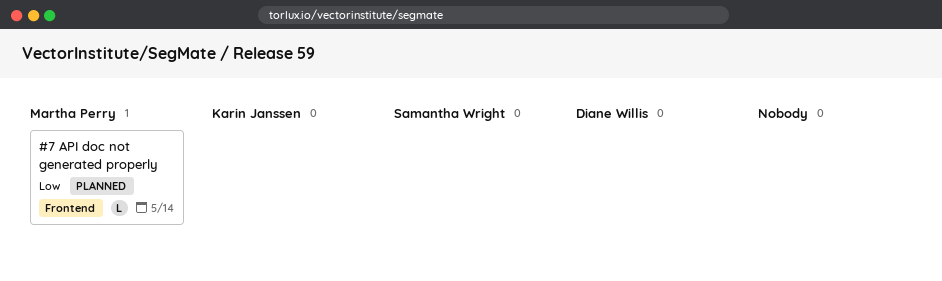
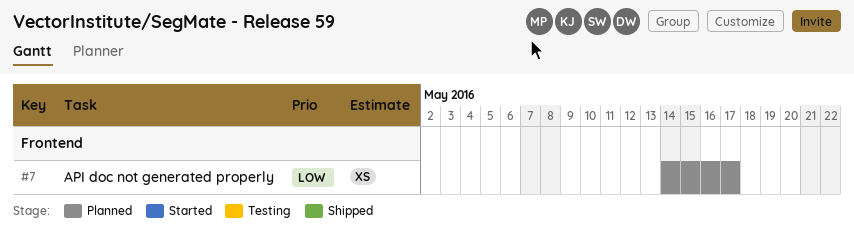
#7, estimate: L -> XS
#7, due: May 14 -> May 17

